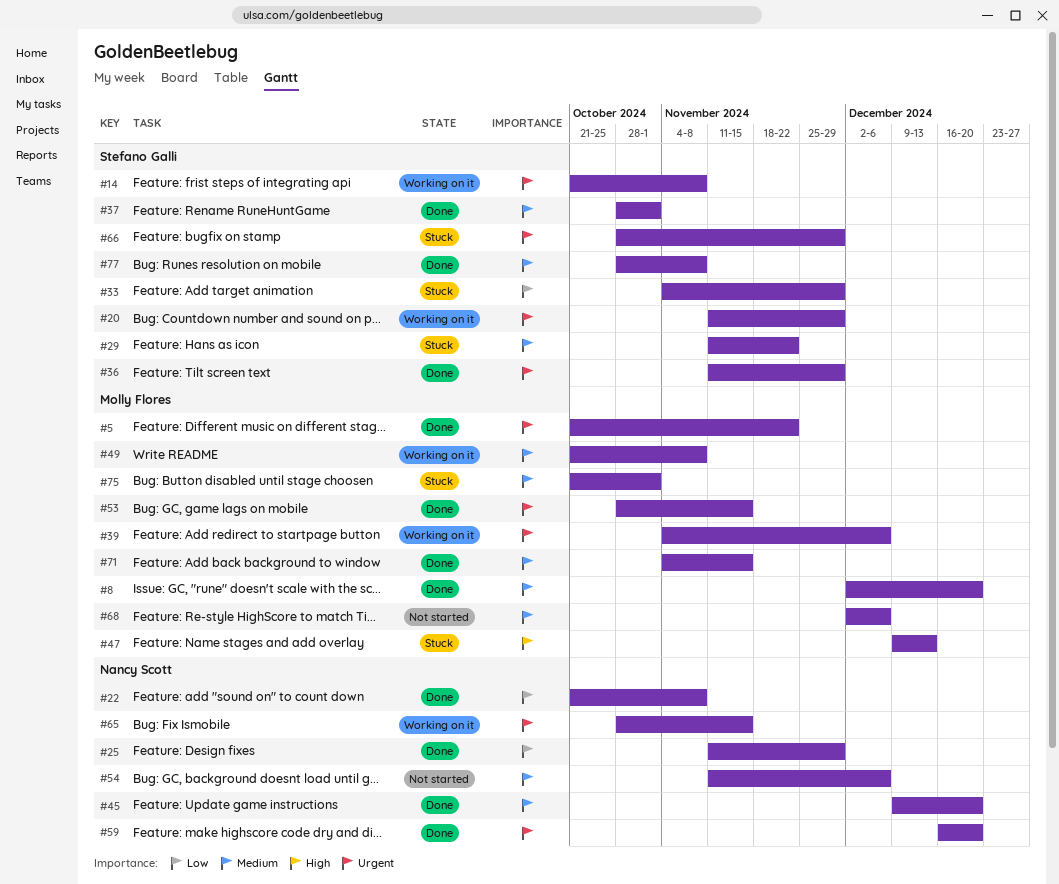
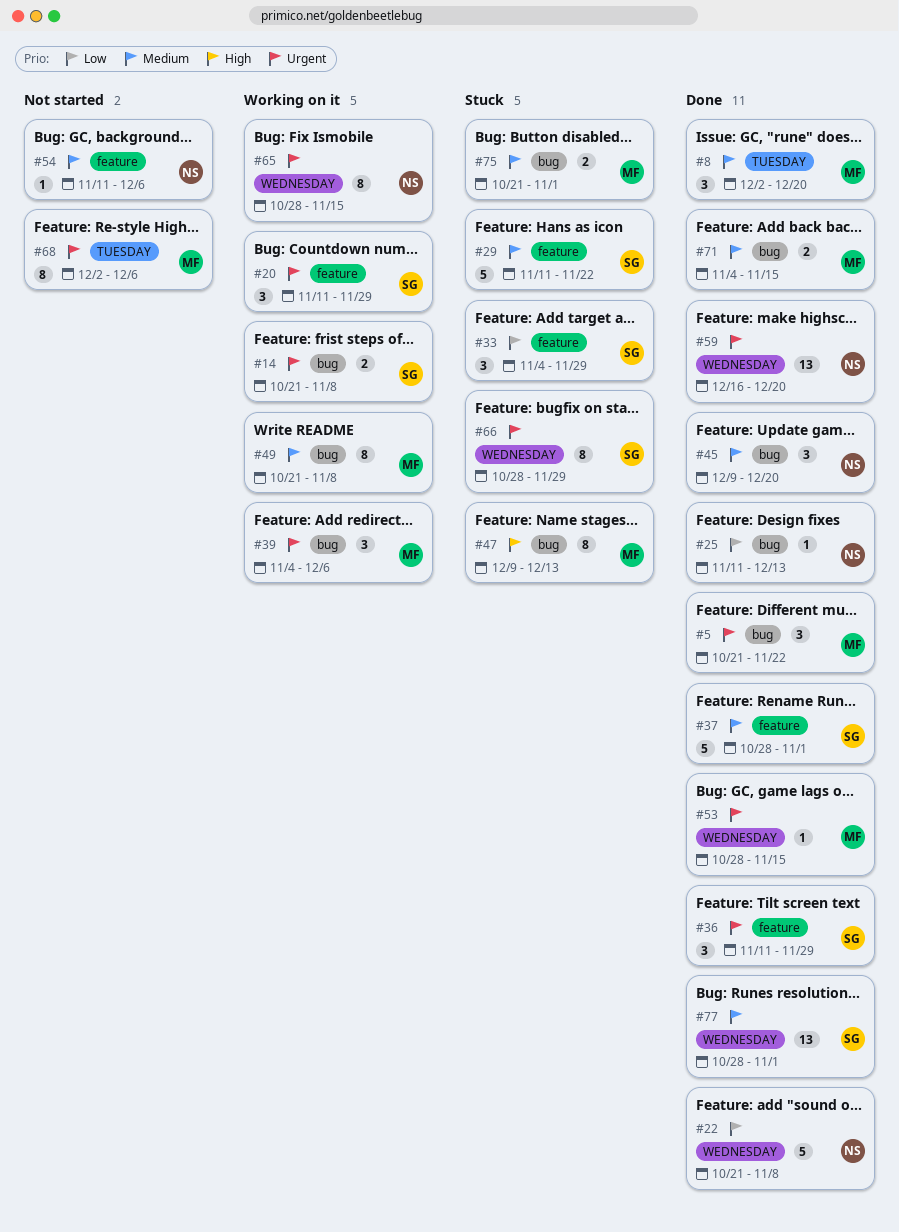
#25, due: Nov 29 -> Dec 13
#68, priority: Medium -> Urgent
#77, due: Nov 8 -> Nov 1

